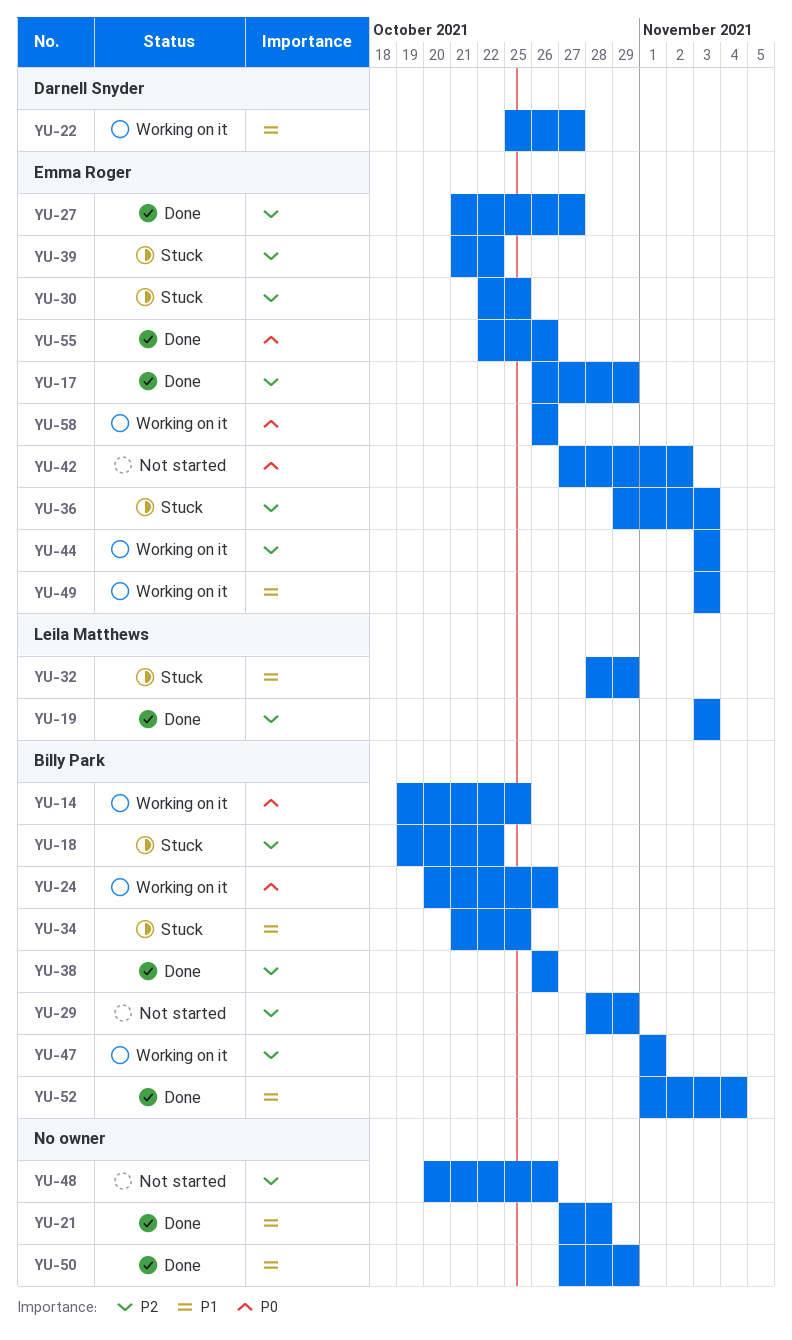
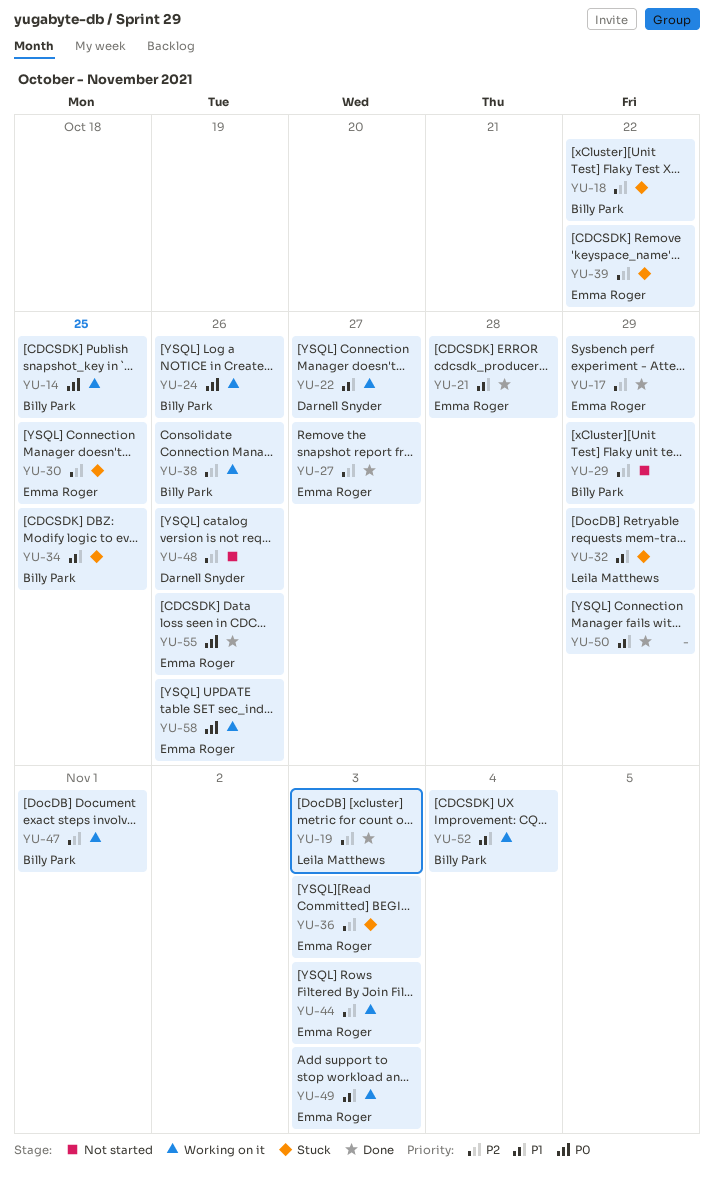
YU-21, owner: none -> Emma Roger
YU-38, status: Done -> Working on it
YU-42: present -> none
YU-48, owner: none -> Darnell Snyder
YU-52, status: Done -> Working on it

